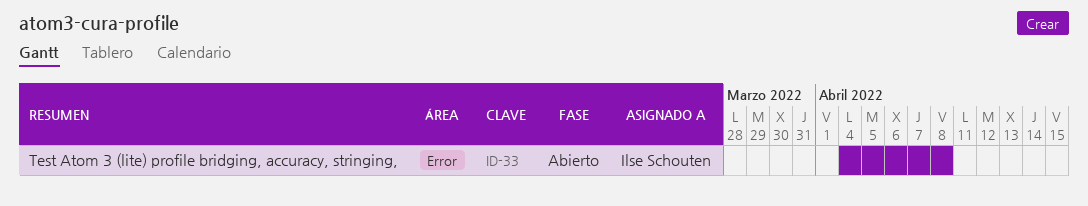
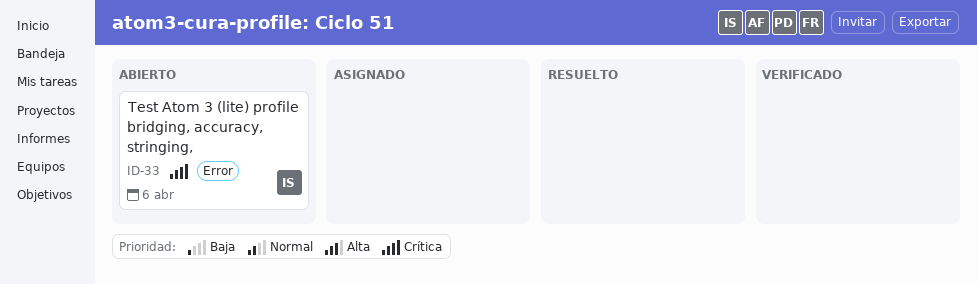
ID-33, due: Apr 8 -> Apr 6

